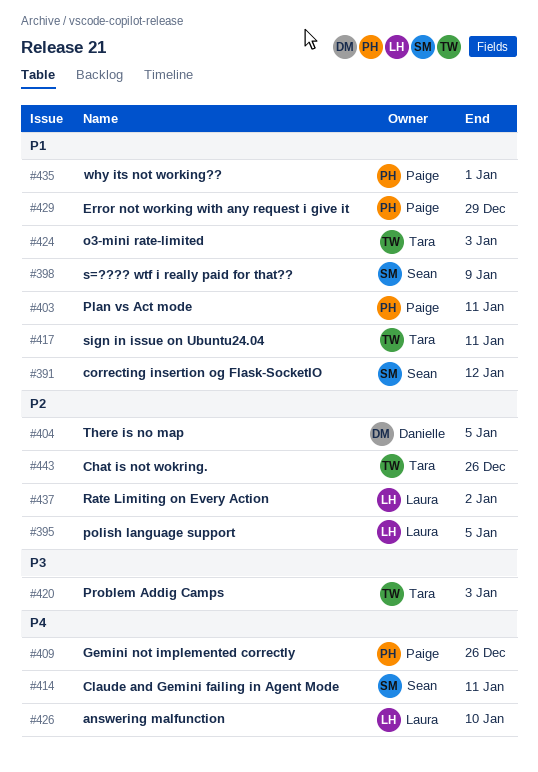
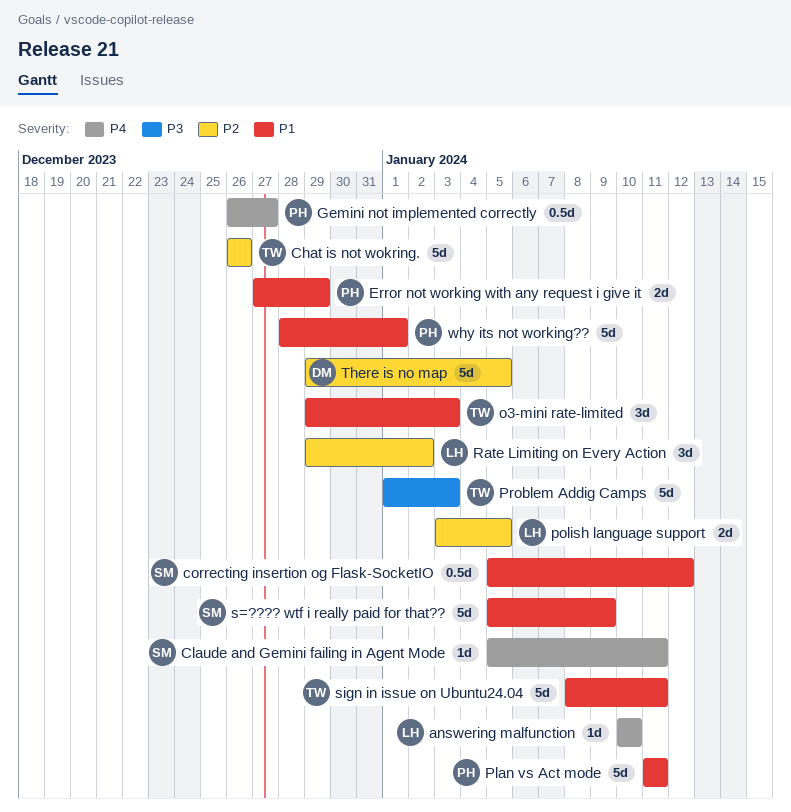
Gemini not implemented correctly, due: Dec 26 -> Dec 27

